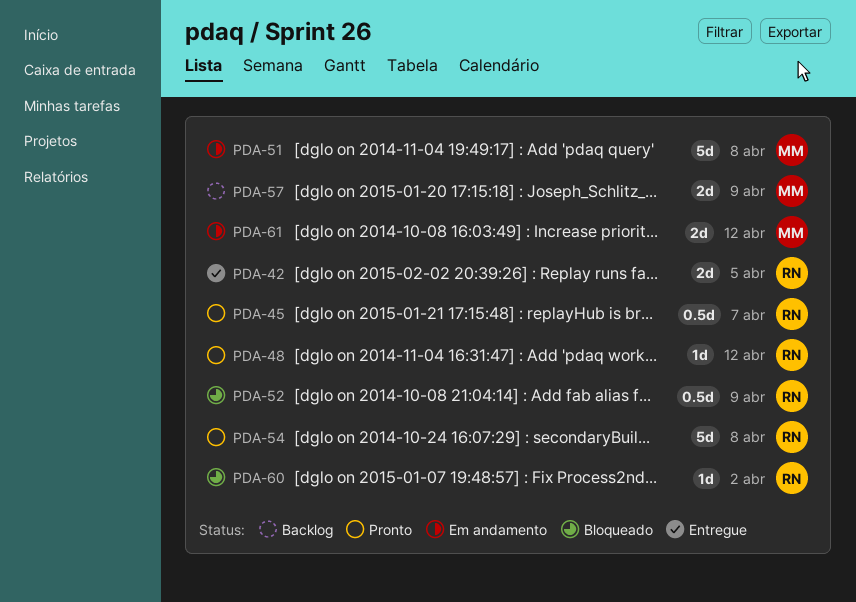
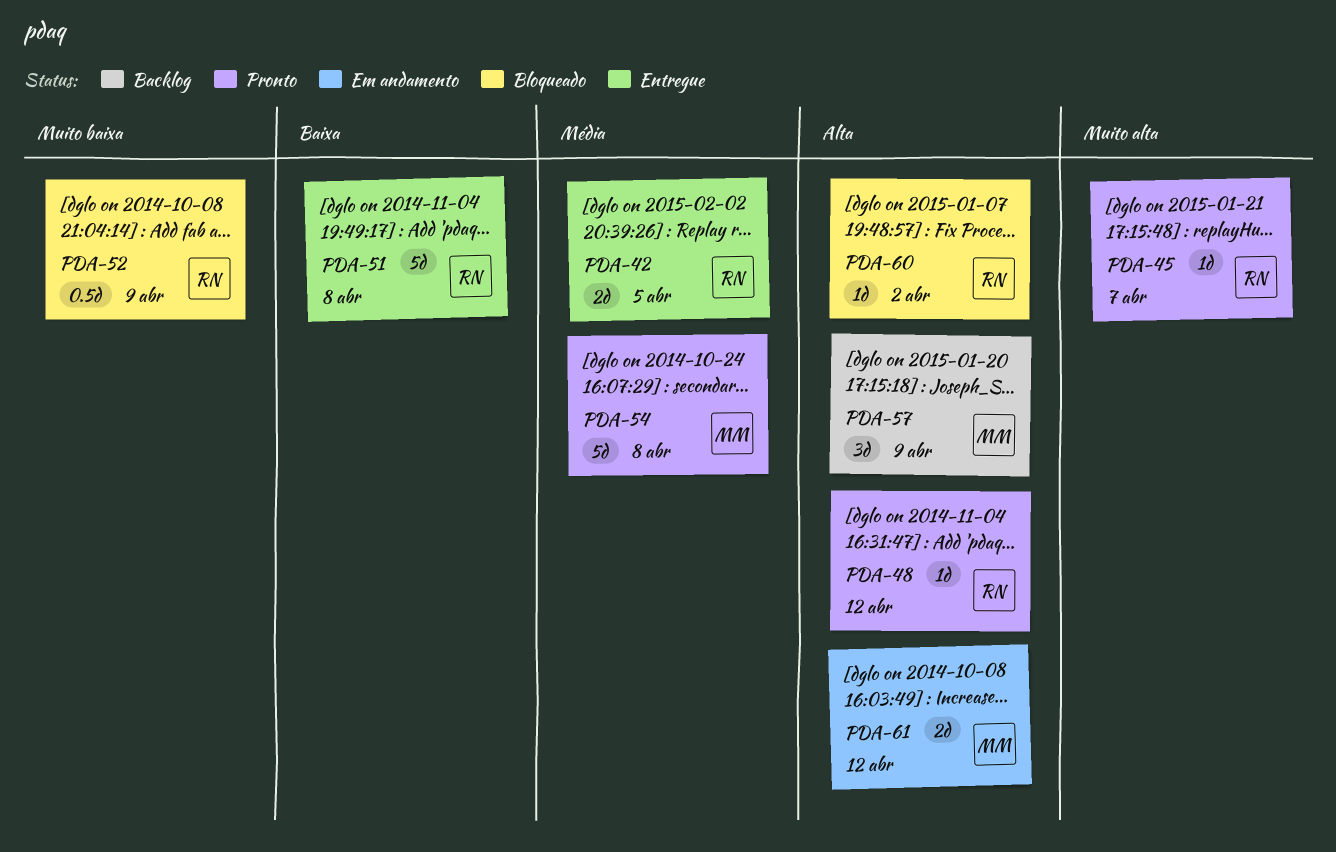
PDA-45, estimate: 0.5d -> 1d
PDA-51, status: Em andamento -> Entregue
PDA-51, owner: MM -> RN
PDA-54, owner: RN -> MM
PDA-57, estimate: 2d -> 3d

